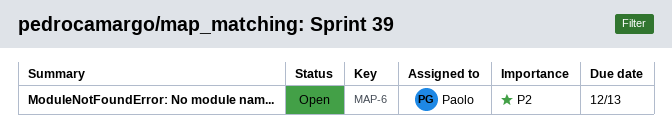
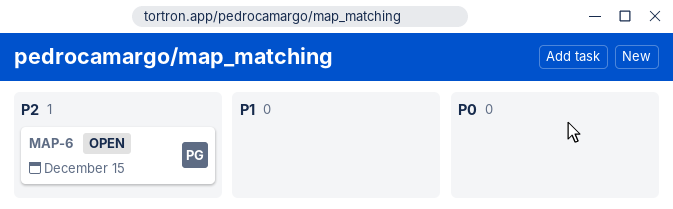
MAP-6, due: Dec 13 -> Dec 15

